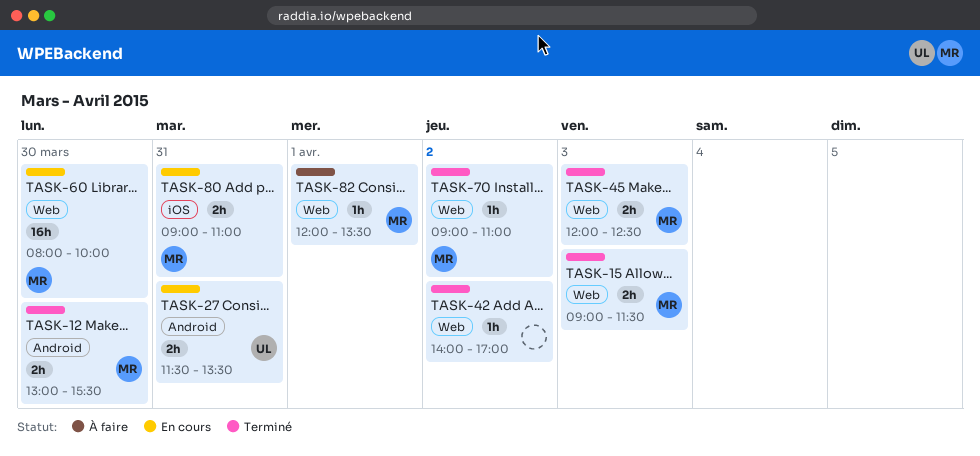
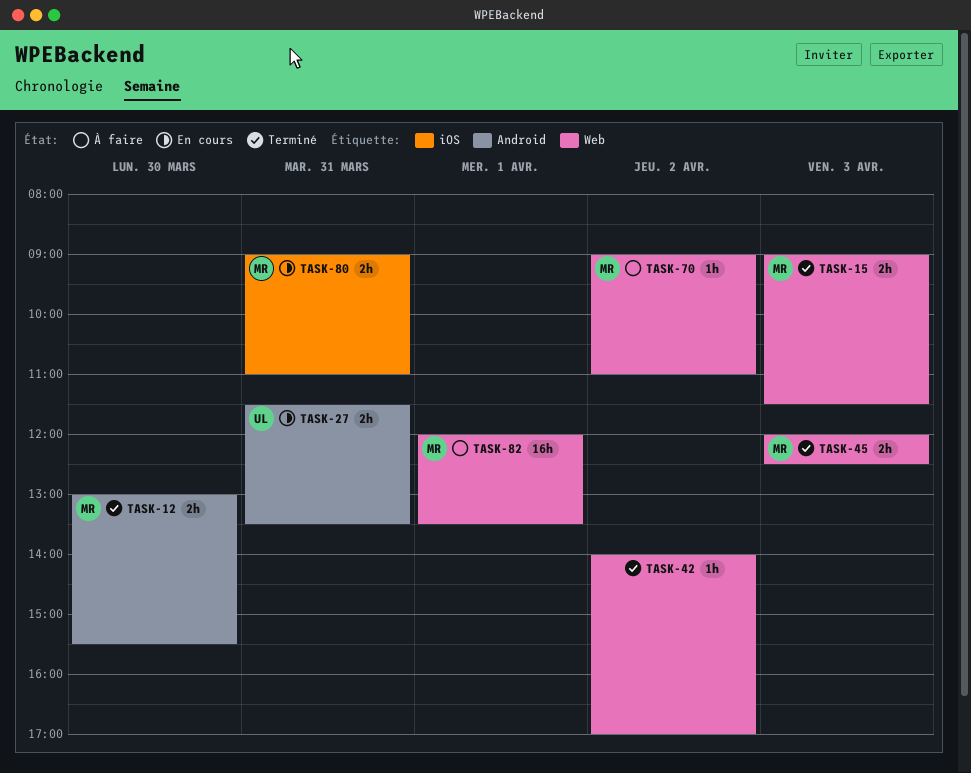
TASK-60: present -> none
TASK-70, status: Terminé -> À faire
TASK-82, estimate: 1h -> 16h

